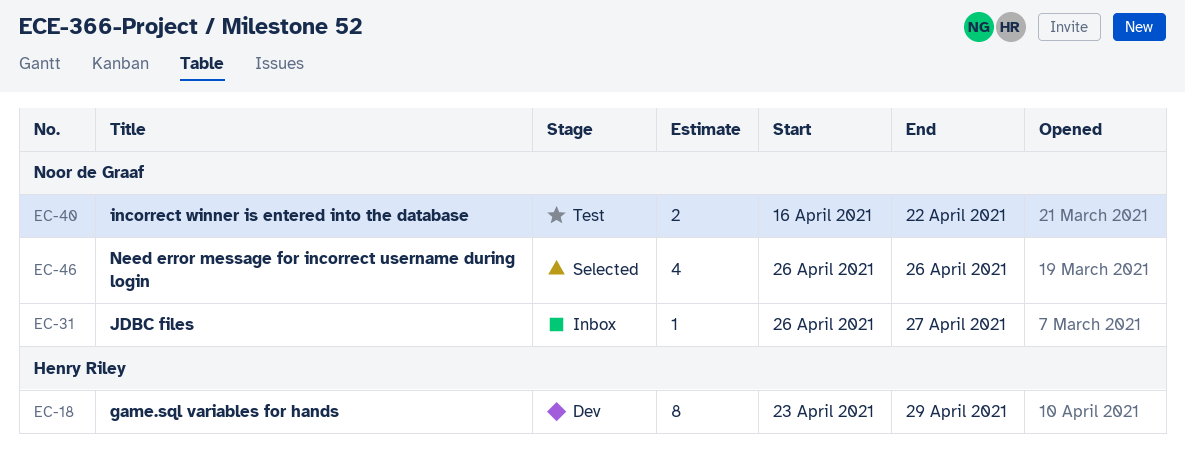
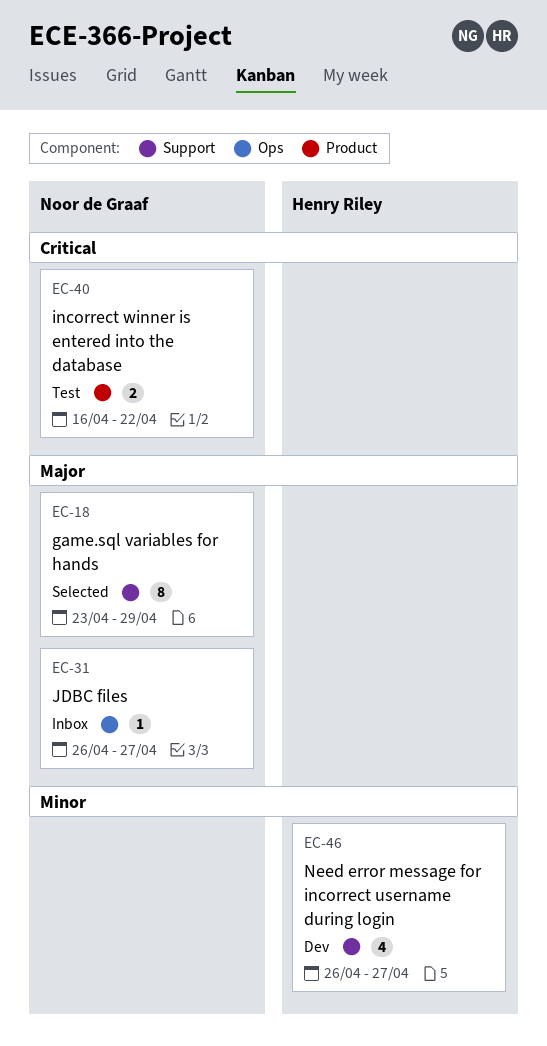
EC-18, status: Dev -> Selected
EC-18, owner: Henry Riley -> Noor de Graaf
EC-46, status: Selected -> Dev
EC-46, owner: Noor de Graaf -> Henry Riley
EC-46, due: Apr 26 -> Apr 27

